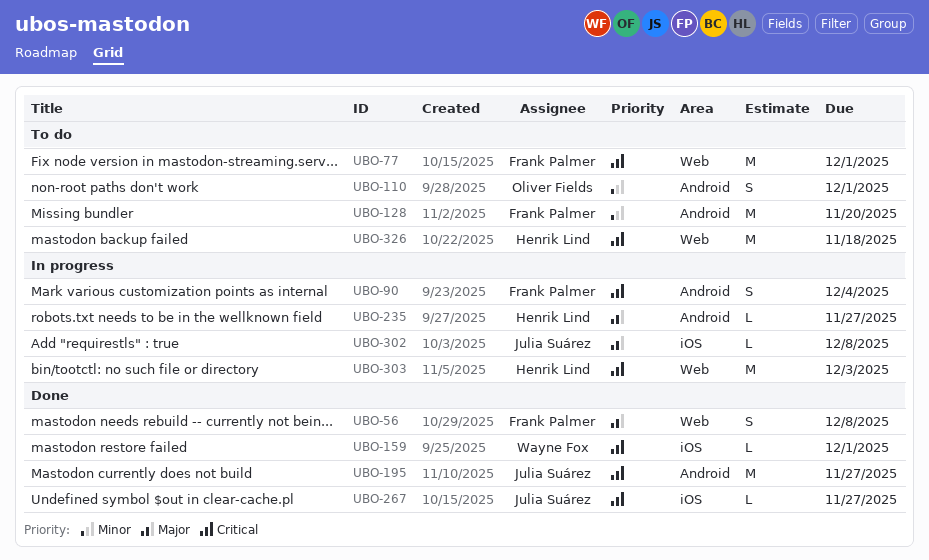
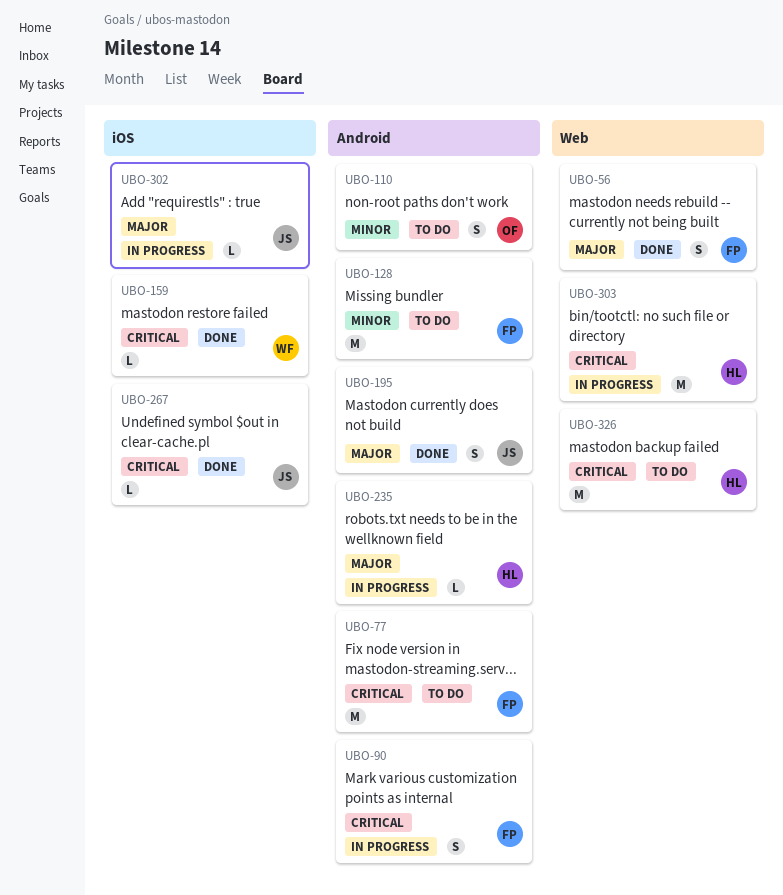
UBO-77, label: Web -> Android
UBO-195, priority: Critical -> Major
UBO-195, estimate: M -> S

